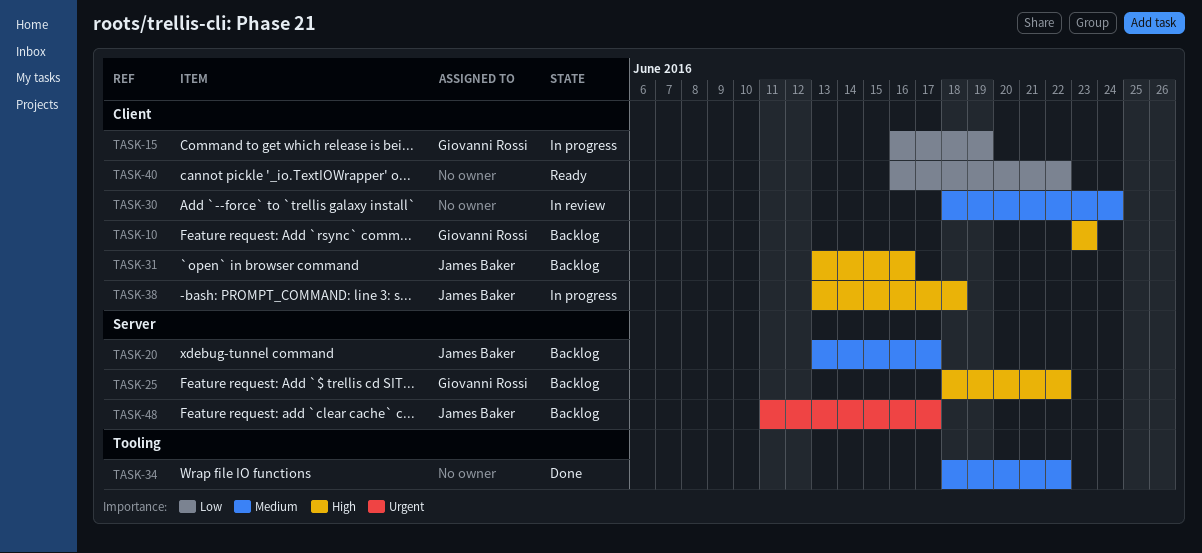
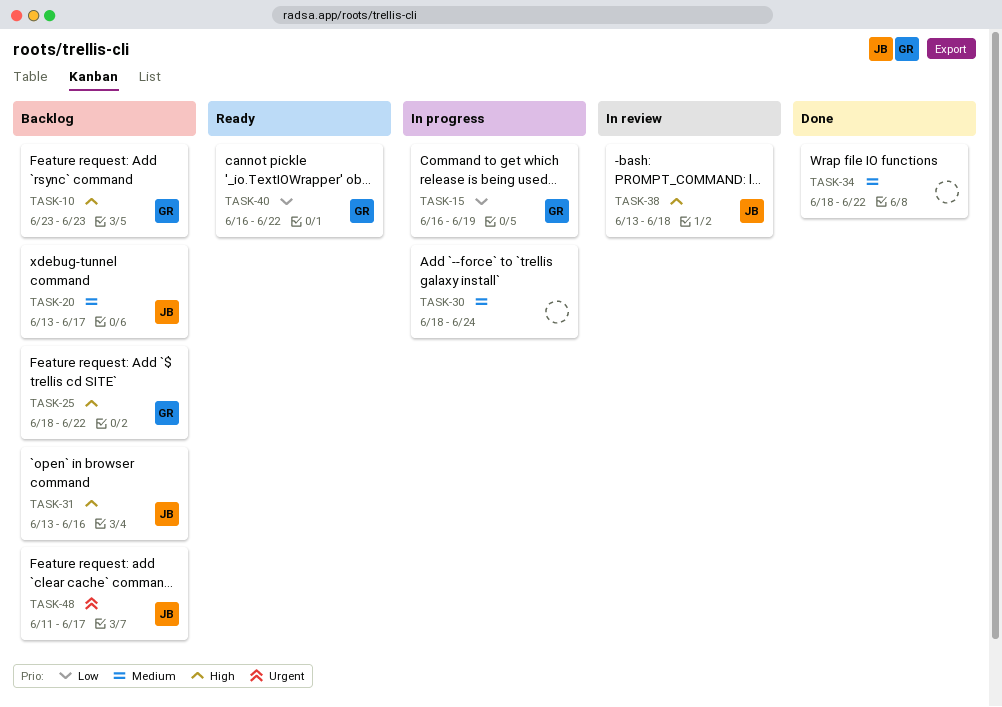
TASK-30, status: In review -> In progress
TASK-38, status: In progress -> In review
TASK-40, owner: none -> Giovanni Rossi

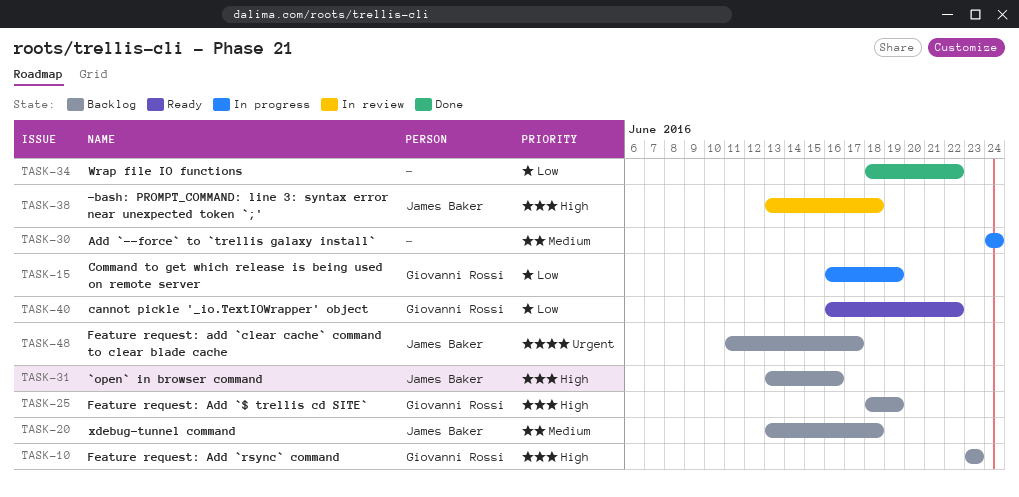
TASK-20, due: Jun 17 -> Jun 18
TASK-25, due: Jun 22 -> Jun 19
TASK-30, start: Jun 18 -> Jun 24
TASK-34, priority: Medium -> Low

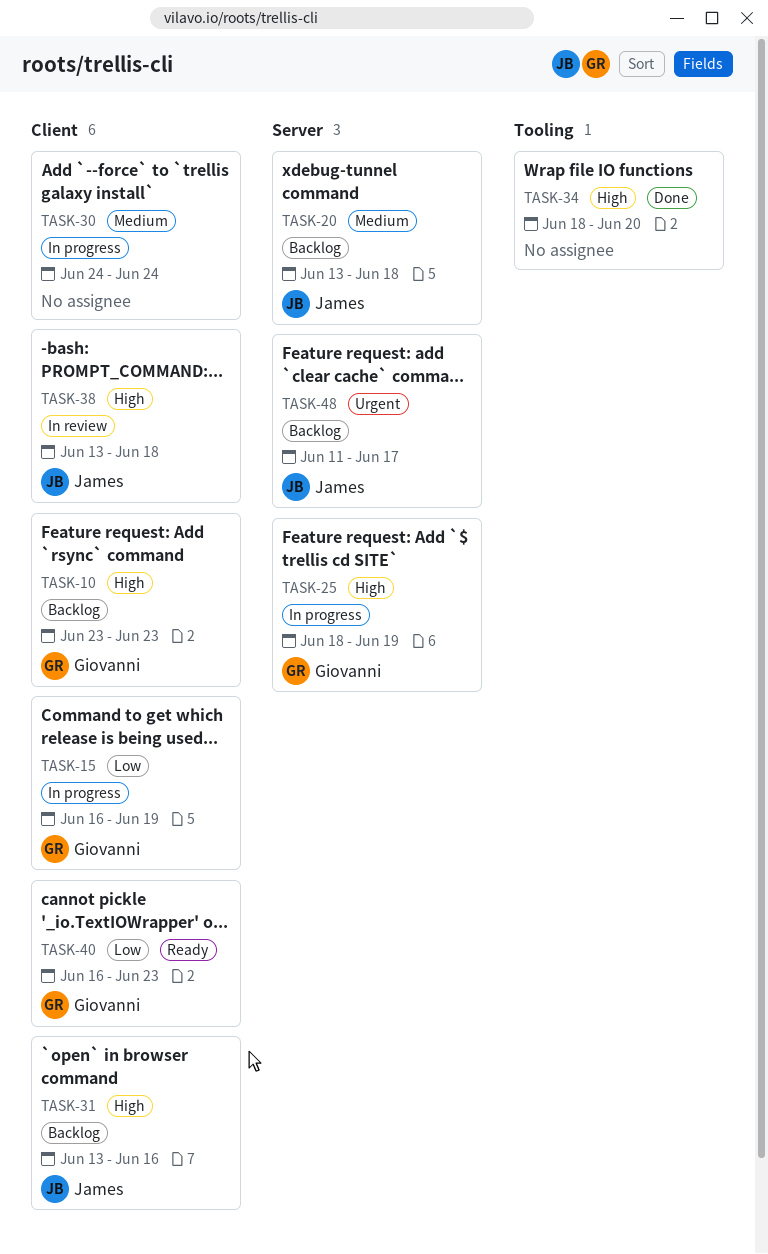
TASK-25, status: Backlog -> In progress
TASK-34, priority: Low -> High
TASK-34, due: Jun 22 -> Jun 20
TASK-40, due: Jun 22 -> Jun 23

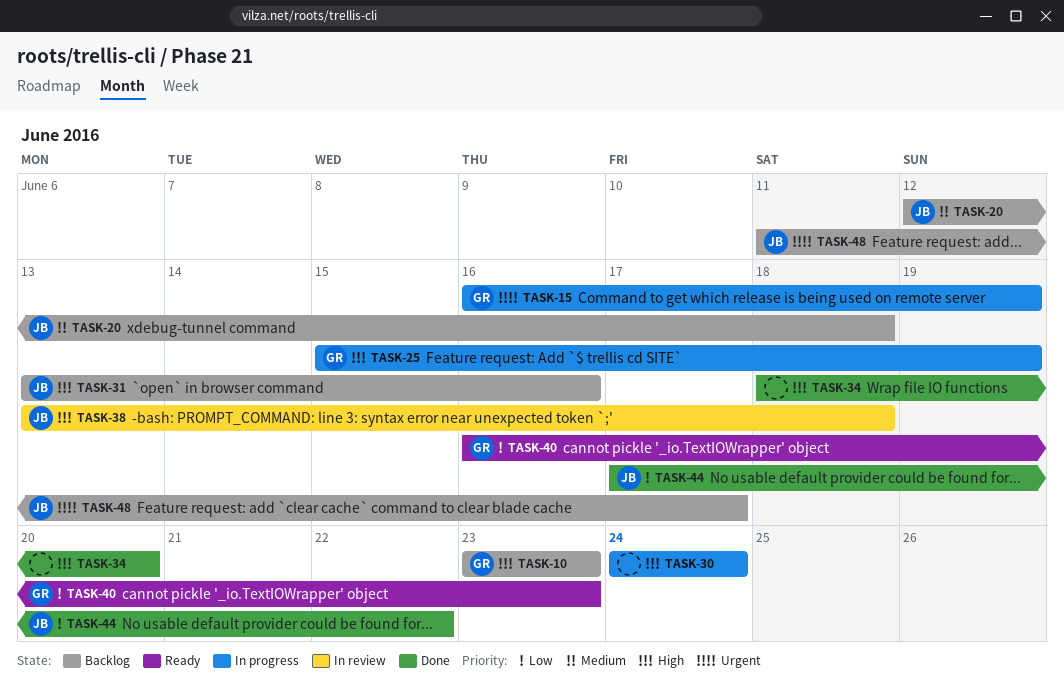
TASK-15, priority: Low -> Urgent
TASK-20, start: Jun 13 -> Jun 12
TASK-25, start: Jun 18 -> Jun 15
TASK-30, priority: Medium -> High
TASK-44: none -> present

